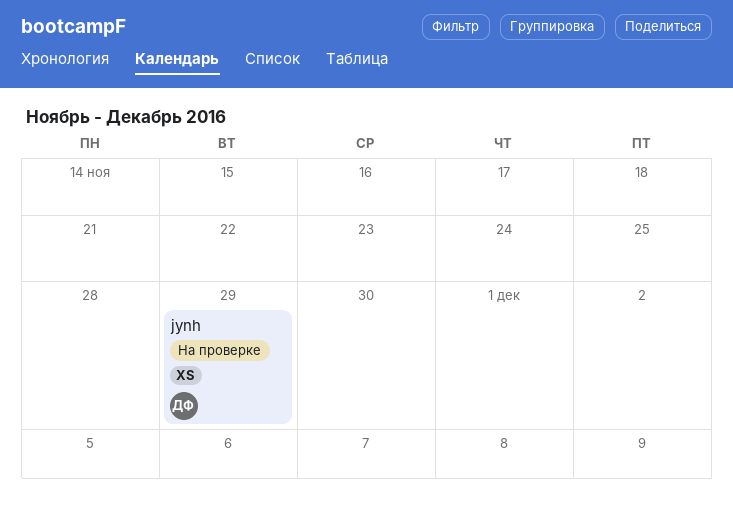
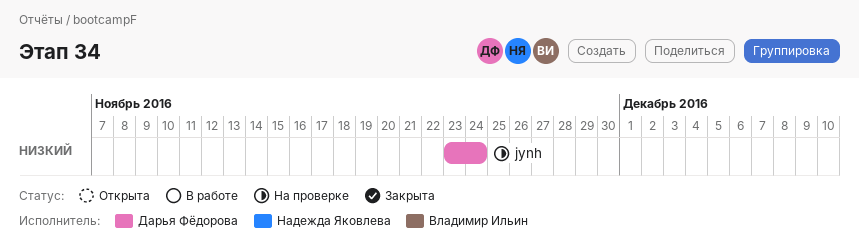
jynh, due: Nov 29 -> Nov 24

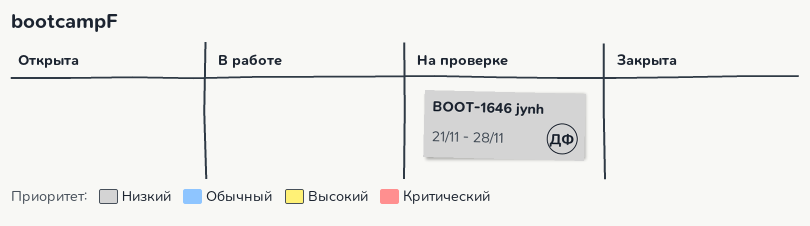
jynh, start: Nov 23 -> Nov 21
jynh, due: Nov 24 -> Nov 28

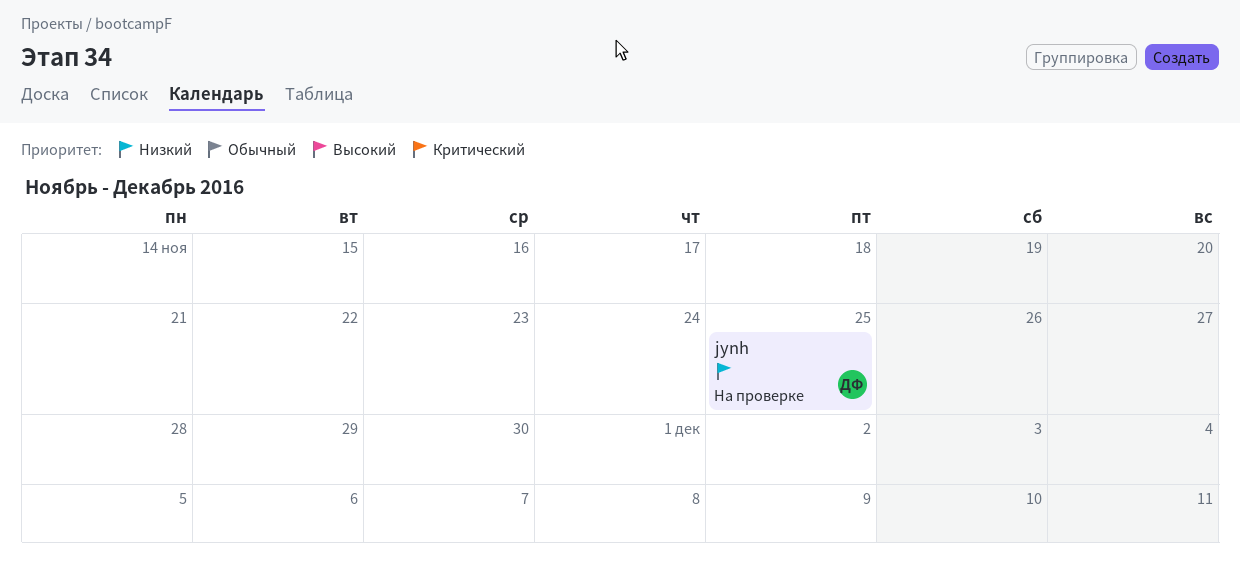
jynh, due: Nov 28 -> Nov 25

